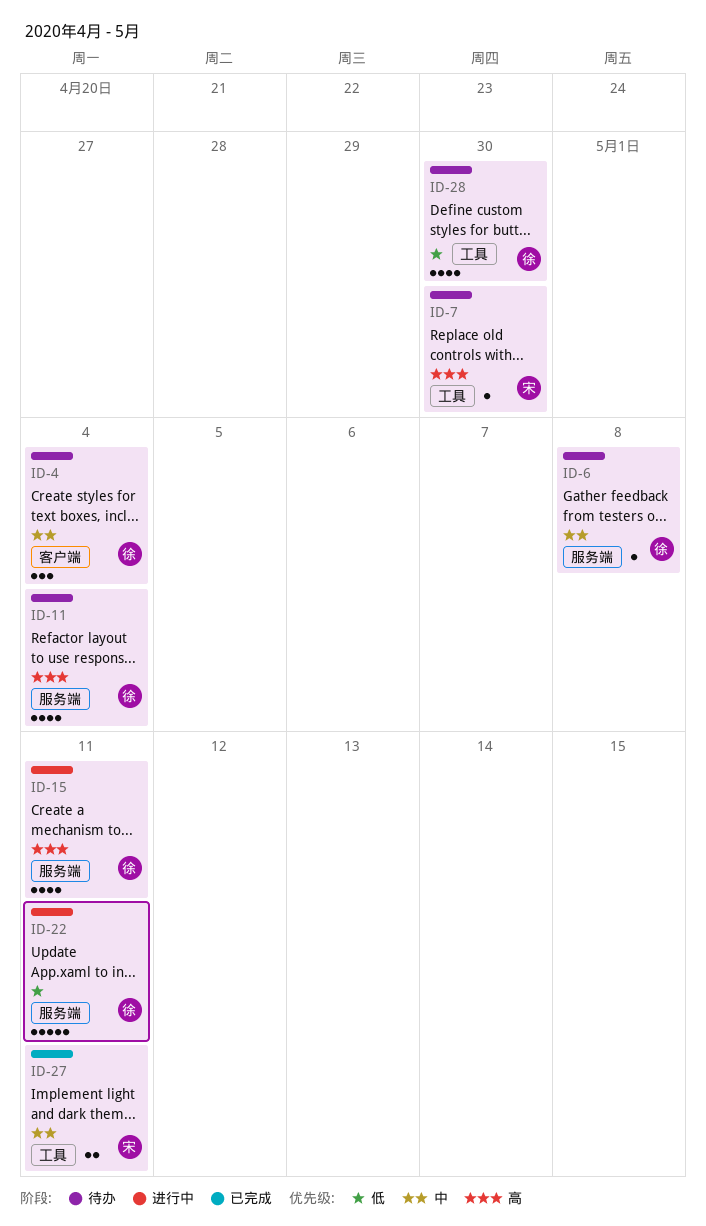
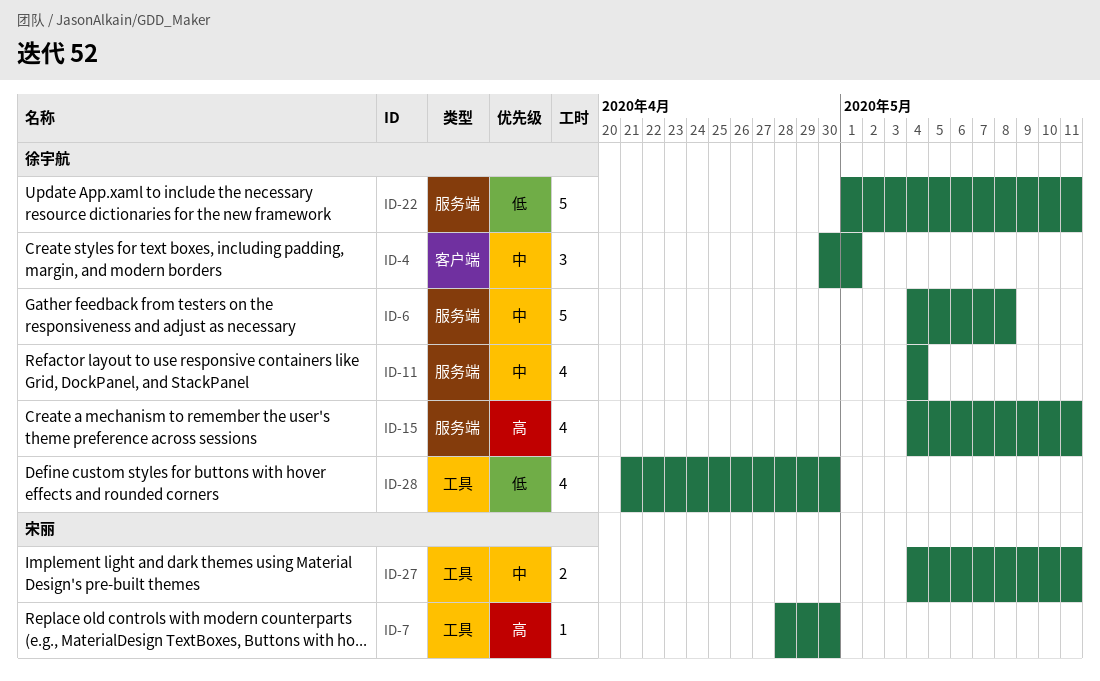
ID-4, due: May 4 -> May 1
ID-6, estimate: 1 -> 5
ID-11, priority: 高 -> 中

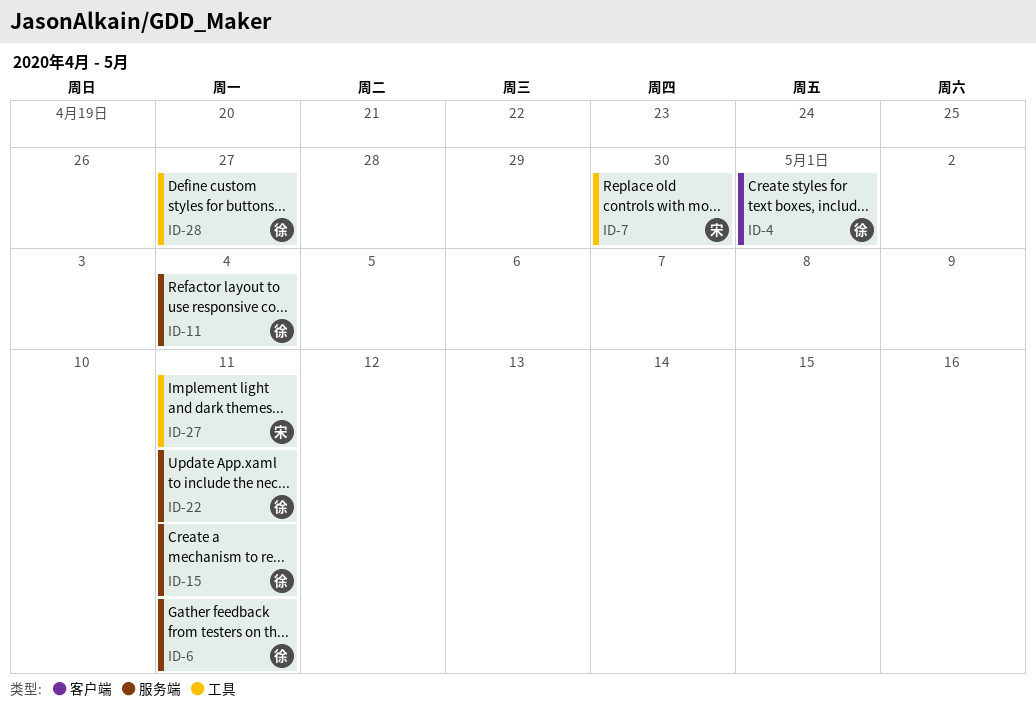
ID-6, due: May 8 -> May 11
ID-28, due: Apr 30 -> Apr 27

